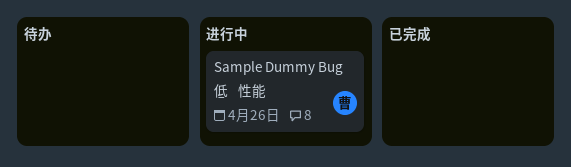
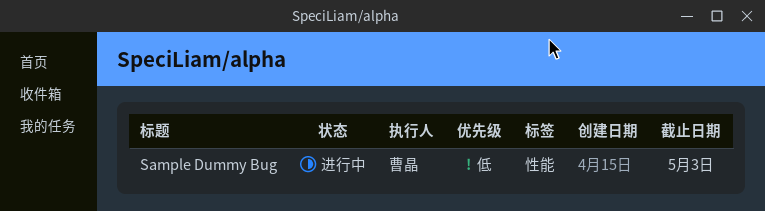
Sample Dummy Bug, due: Apr 26 -> May 3

